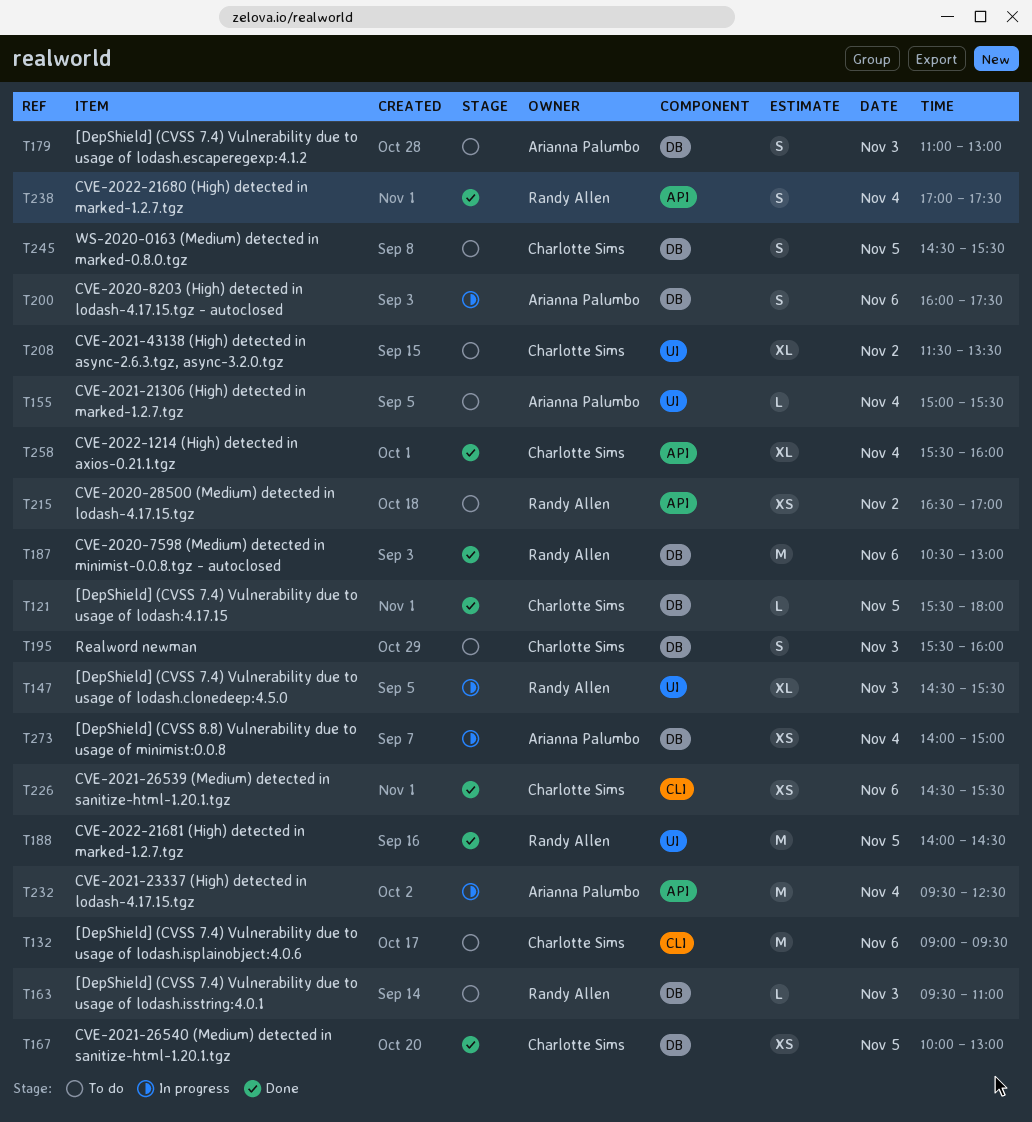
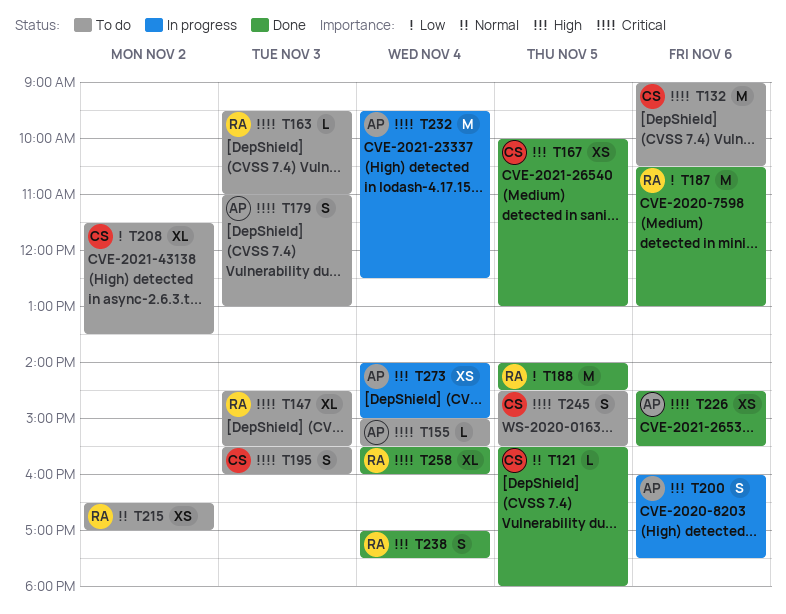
T132, ends: 09:30 -> 10:30
T147, status: In progress -> To do
T226, owner: Charlotte Sims -> Arianna Palumbo
T258, owner: Charlotte Sims -> Randy Allen

